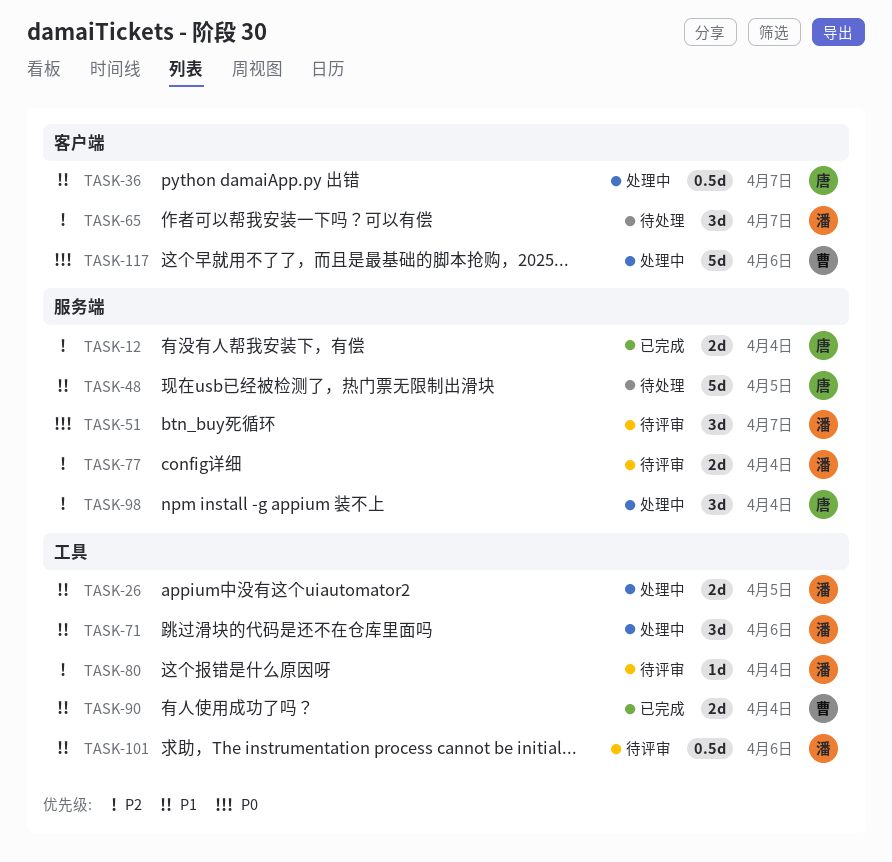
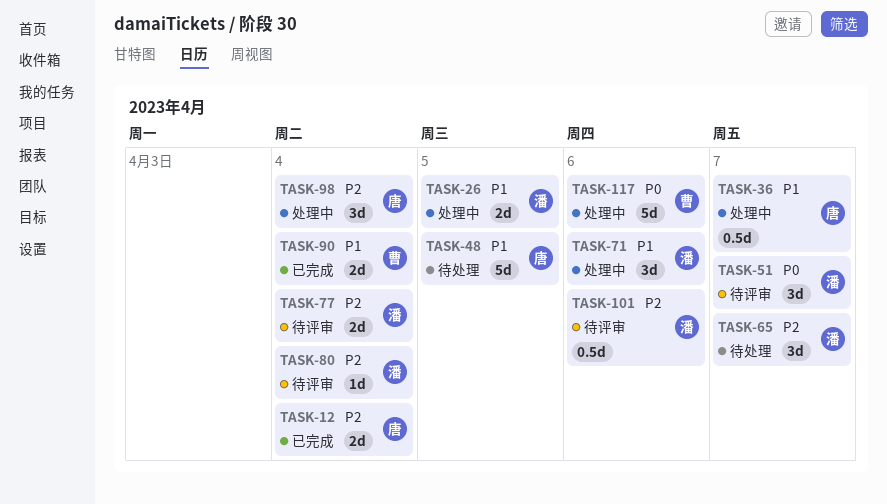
TASK-101, priority: P1 -> P2

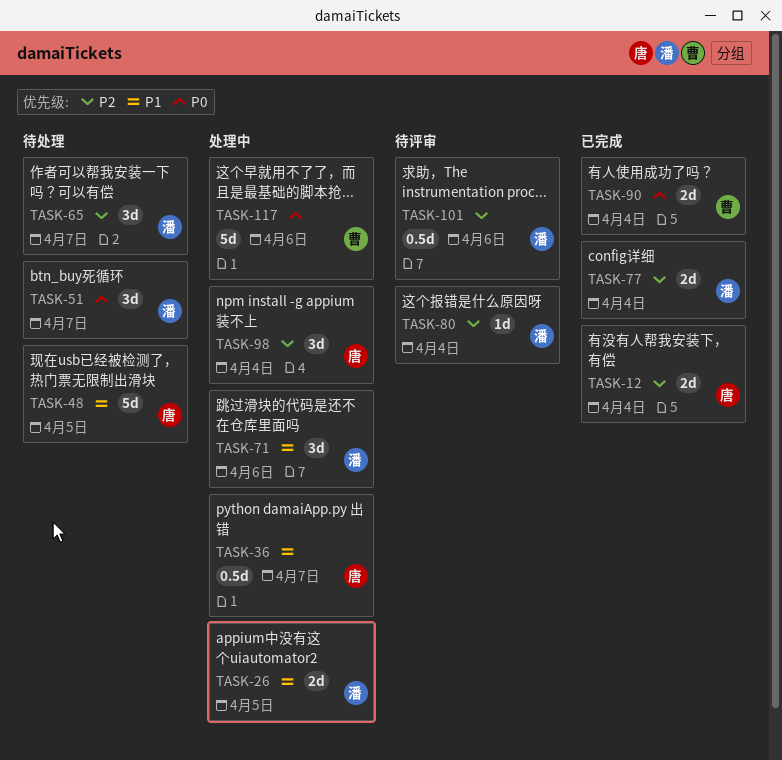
TASK-51, status: 待评审 -> 待处理
TASK-77, status: 待评审 -> 已完成
TASK-90, priority: P1 -> P0

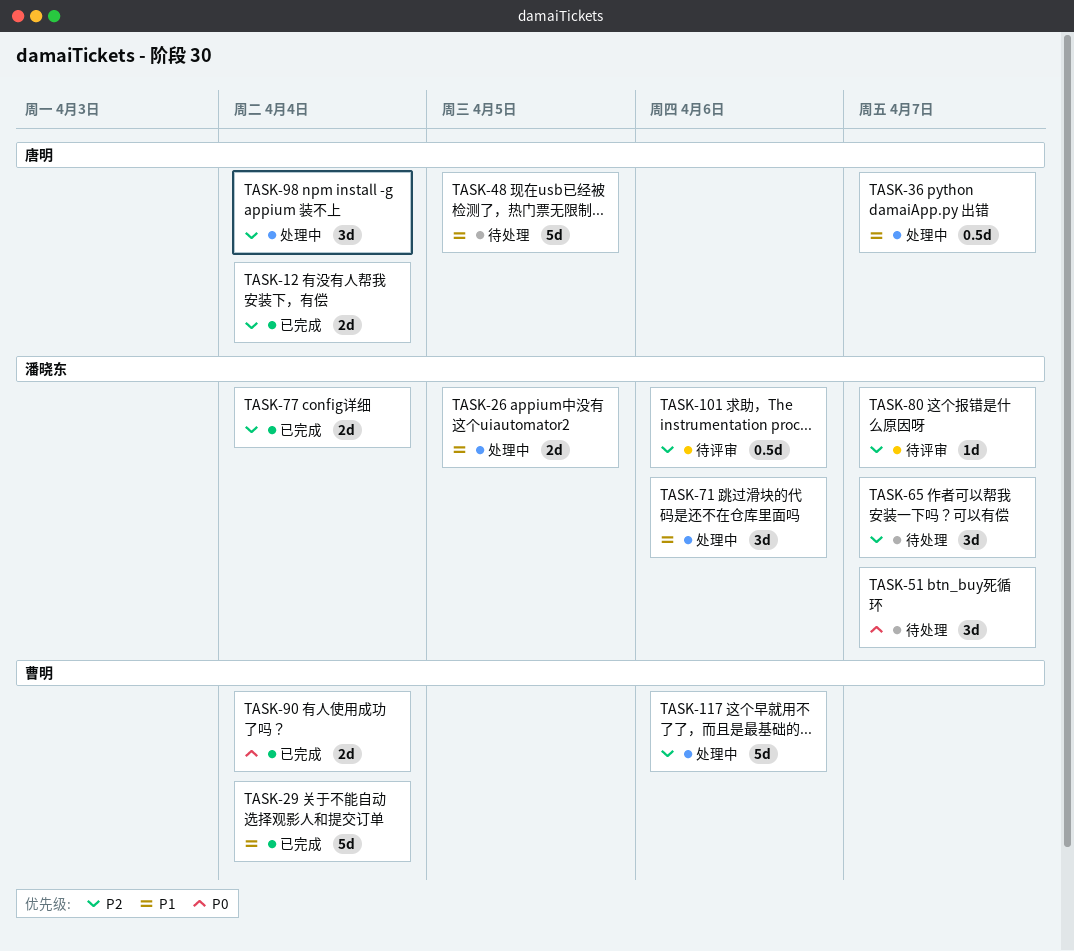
TASK-29: none -> present
TASK-80, due: Apr 4 -> Apr 7
TASK-117, priority: P0 -> P2

